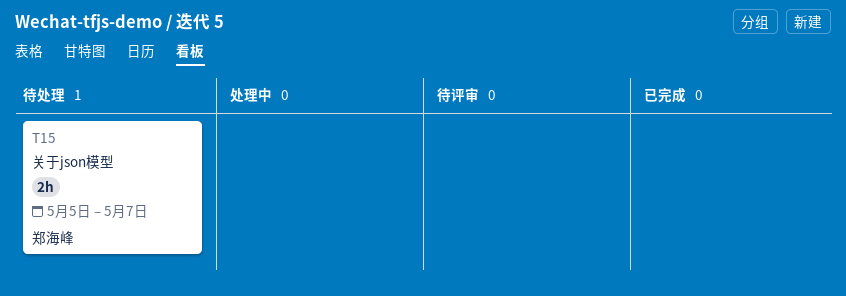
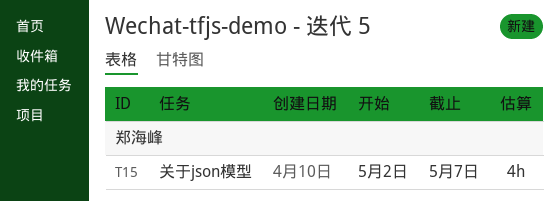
T15, estimate: 2h -> 4h
T15, start: May 5 -> May 2

